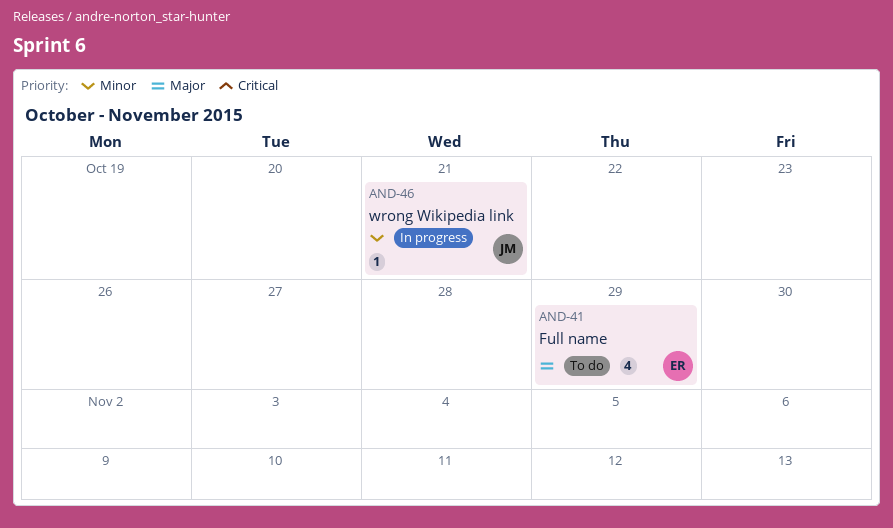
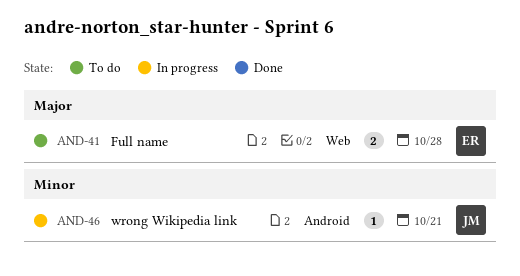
AND-41, estimate: 4 -> 2
AND-41, due: Oct 29 -> Oct 28

